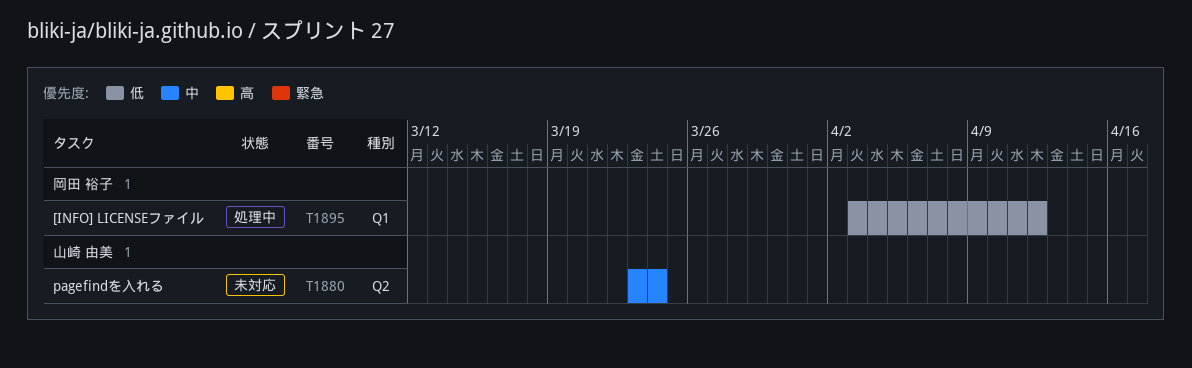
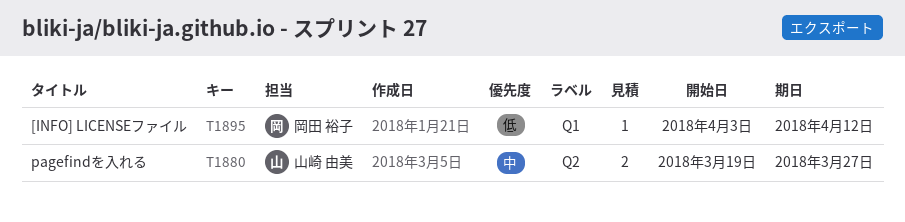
T1880, start: Mar 23 -> Mar 19
T1880, due: Mar 24 -> Mar 27

